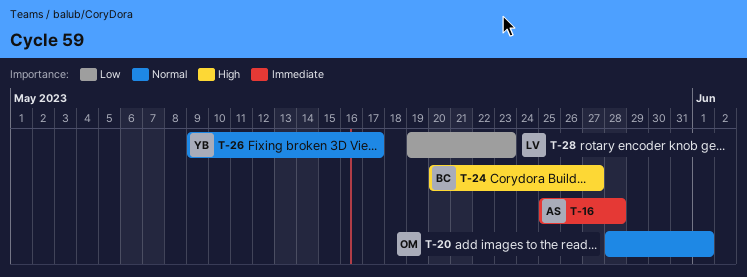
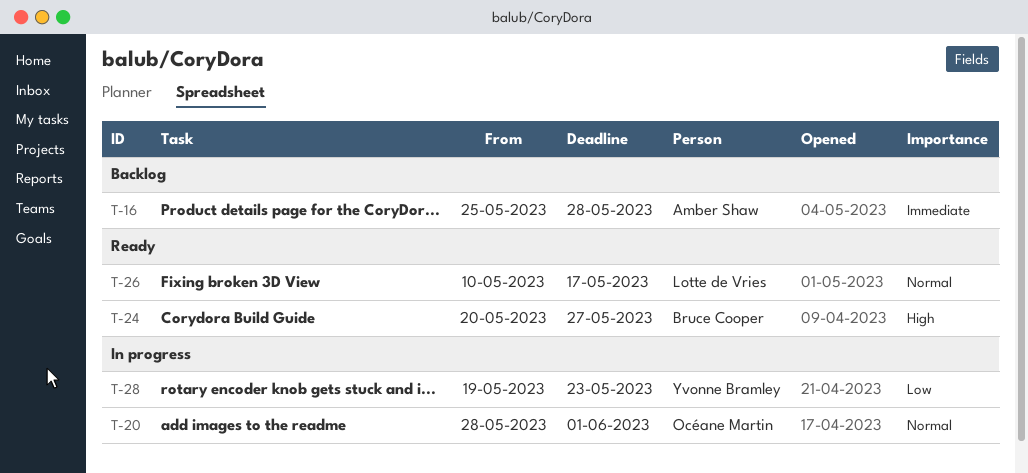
T-26, owner: Yvonne Bramley -> Lotte de Vries
T-26, start: May 9 -> May 10
T-28, owner: Lotte de Vries -> Yvonne Bramley

